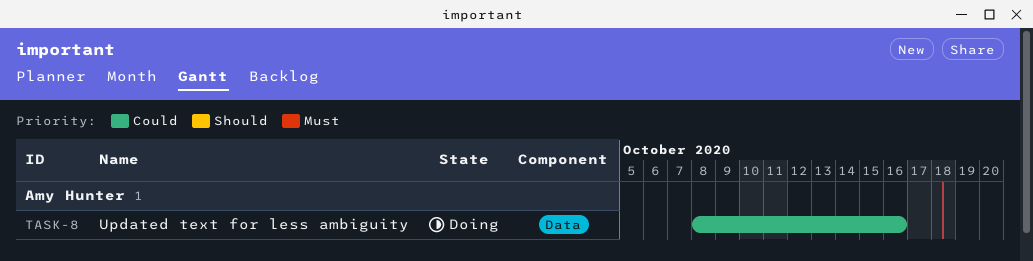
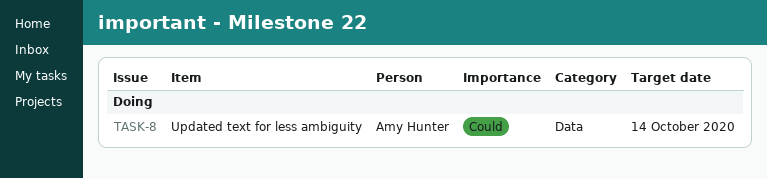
TASK-8, due: Oct 16 -> Oct 14

